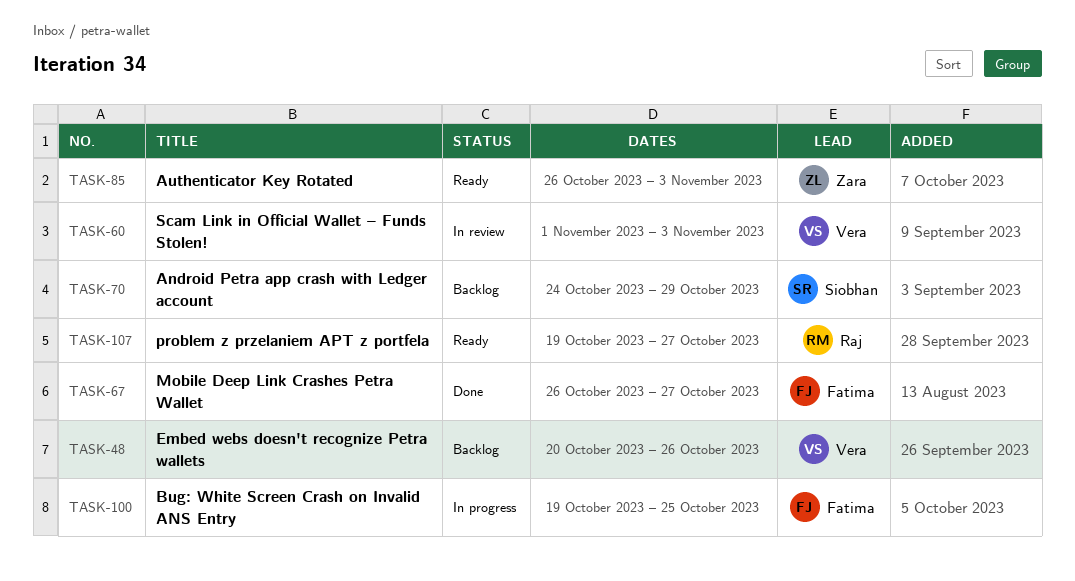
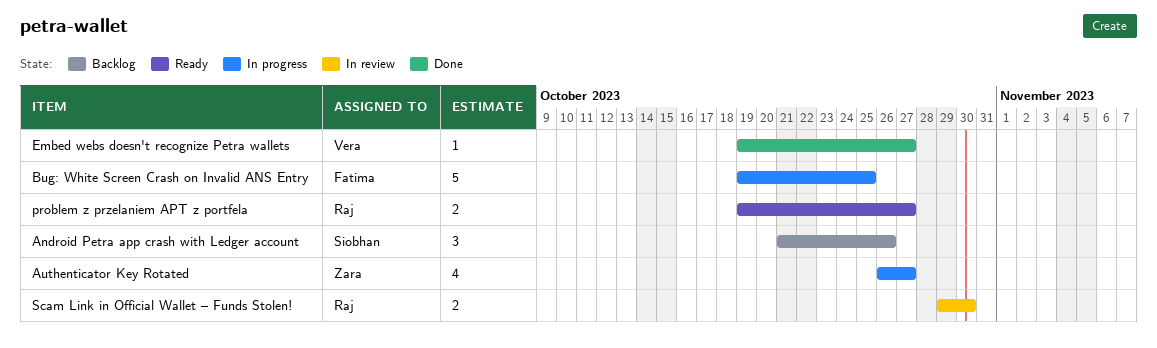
Android Petra app crash with Ledger account, start: Oct 24 -> Oct 21
Android Petra app crash with Ledger account, due: Oct 29 -> Oct 26
Authenticator Key Rotated, status: Ready -> In progress
Authenticator Key Rotated, due: Nov 3 -> Oct 27
Embed webs doesn't recognize Petra wallets, status: Backlog -> Done
Embed webs doesn't recognize Petra wallets, start: Oct 20 -> Oct 19
Embed webs doesn't recognize Petra wallets, due: Oct 26 -> Oct 27
Mobile Deep Link Crashes Petra Wallet: present -> none
Scam Link in Official Wallet – Funds Stolen!, owner: Vera -> Raj
Scam Link in Official Wallet – Funds Stolen!, start: Nov 1 -> Oct 29
Scam Link in Official Wallet – Funds Stolen!, due: Nov 3 -> Oct 30

